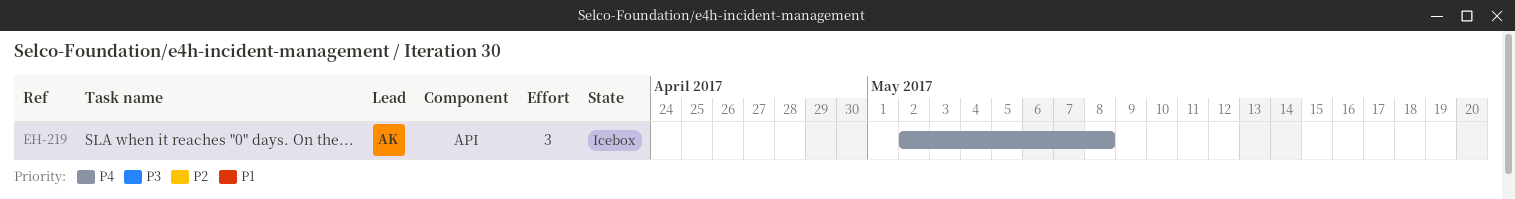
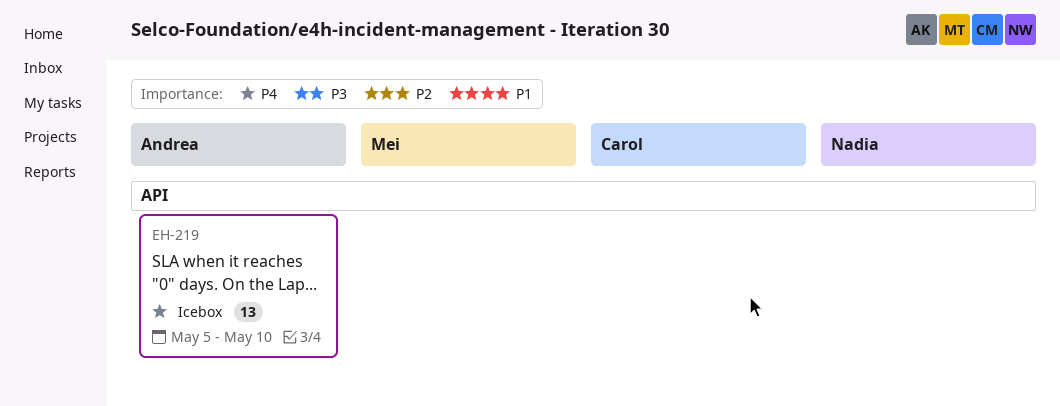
EH-219, estimate: 3 -> 13
EH-219, start: May 2 -> May 5
EH-219, due: May 8 -> May 10

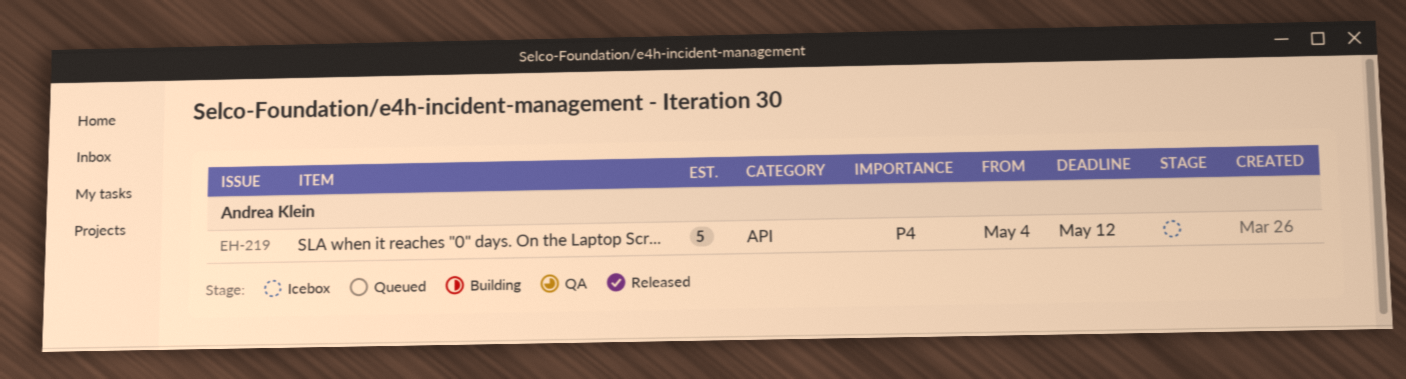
EH-219, estimate: 13 -> 5
EH-219, start: May 5 -> May 4
EH-219, due: May 10 -> May 12

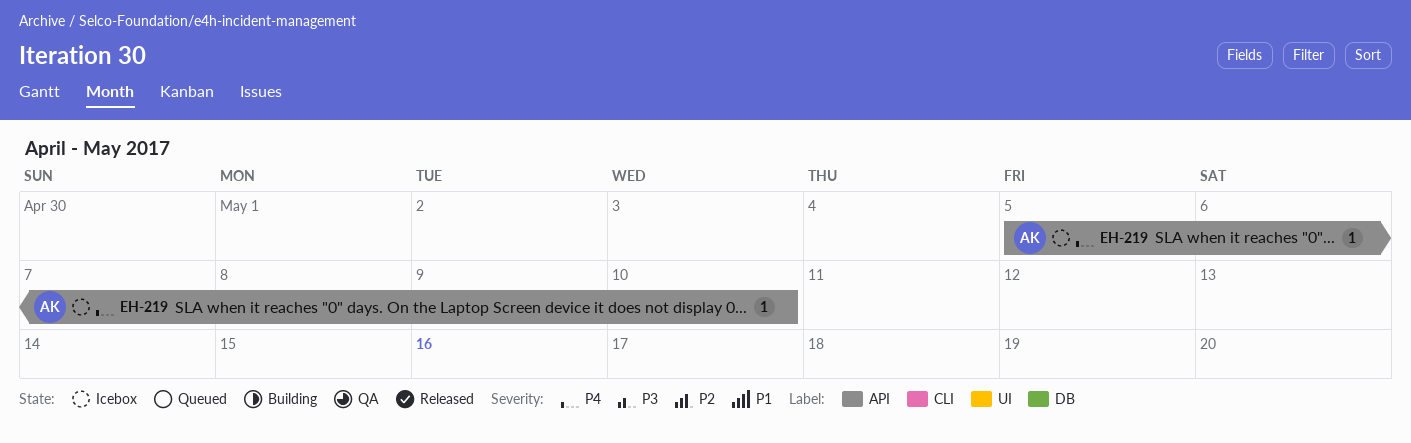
EH-219, estimate: 5 -> 1
EH-219, start: May 4 -> May 5
EH-219, due: May 12 -> May 10

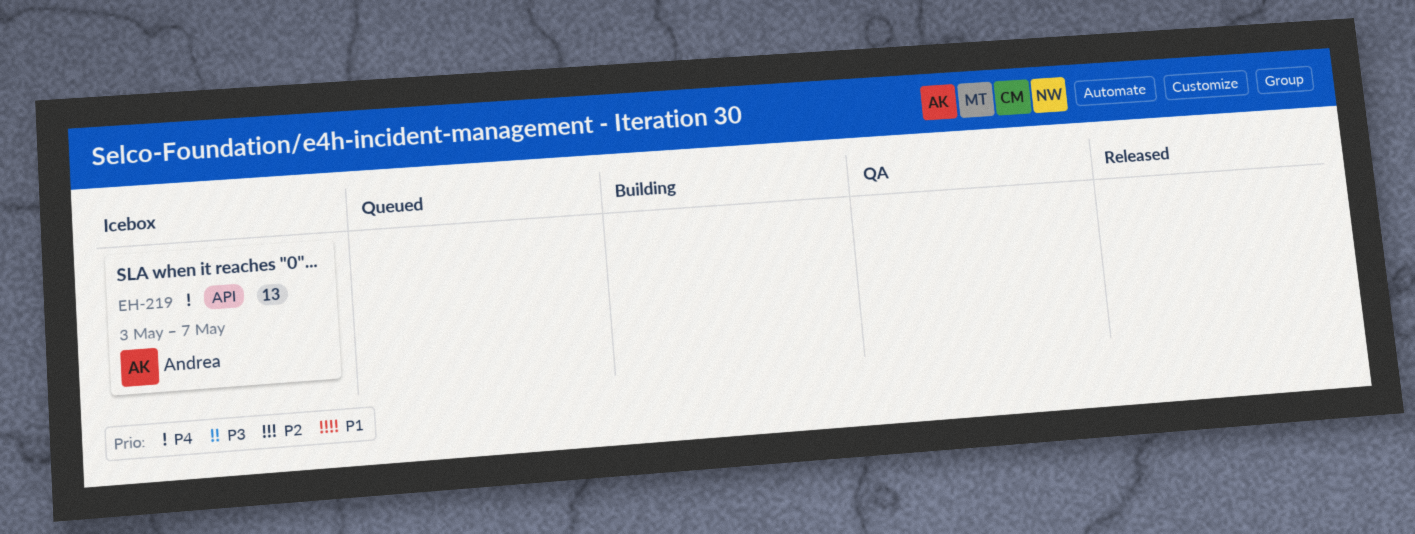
EH-219, estimate: 1 -> 13
EH-219, start: May 5 -> May 3
EH-219, due: May 10 -> May 7

